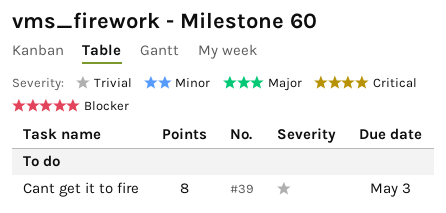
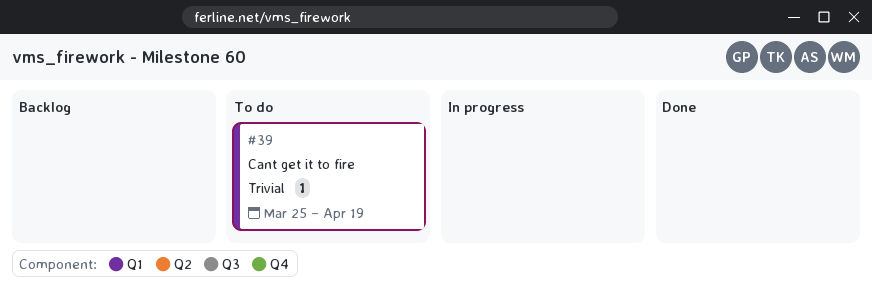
#39, estimate: 8 -> 1
#39, due: May 3 -> Apr 19

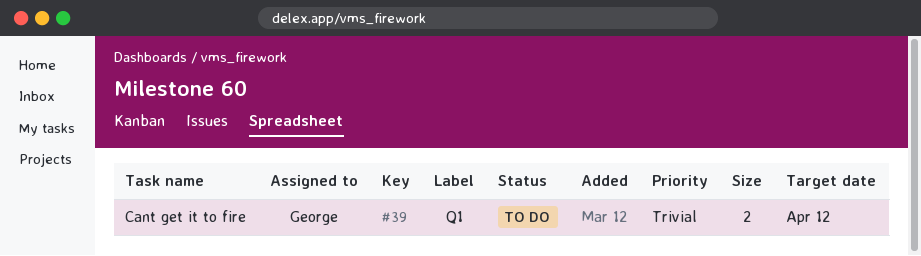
#39, estimate: 1 -> 2
#39, due: Apr 19 -> Apr 12

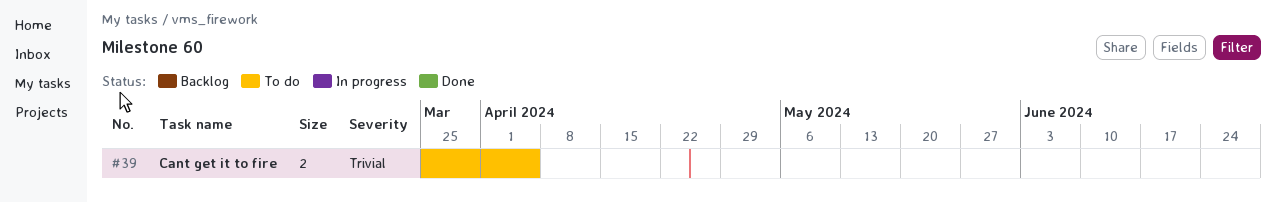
#39, due: Apr 12 -> Apr 5

